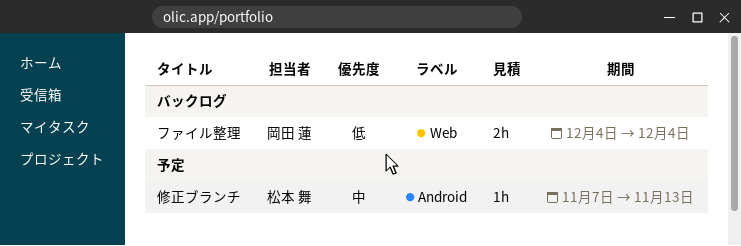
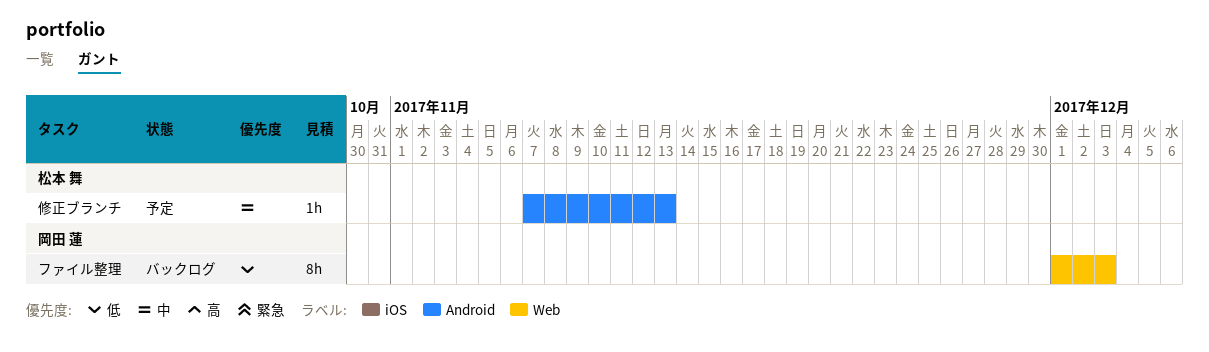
ファイル整理, estimate: 2h -> 8h
ファイル整理, start: Dec 4 -> Dec 1
ファイル整理, due: Dec 4 -> Dec 3

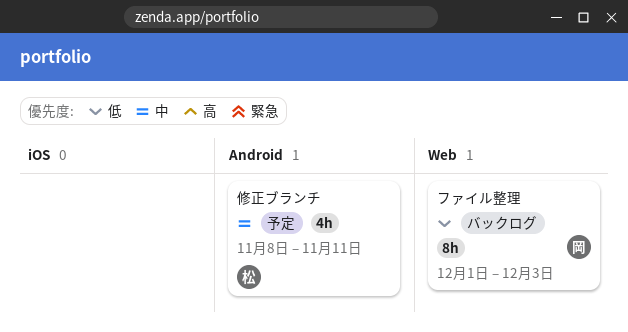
修正ブランチ, estimate: 1h -> 4h
修正ブランチ, start: Nov 7 -> Nov 8
修正ブランチ, due: Nov 13 -> Nov 11

